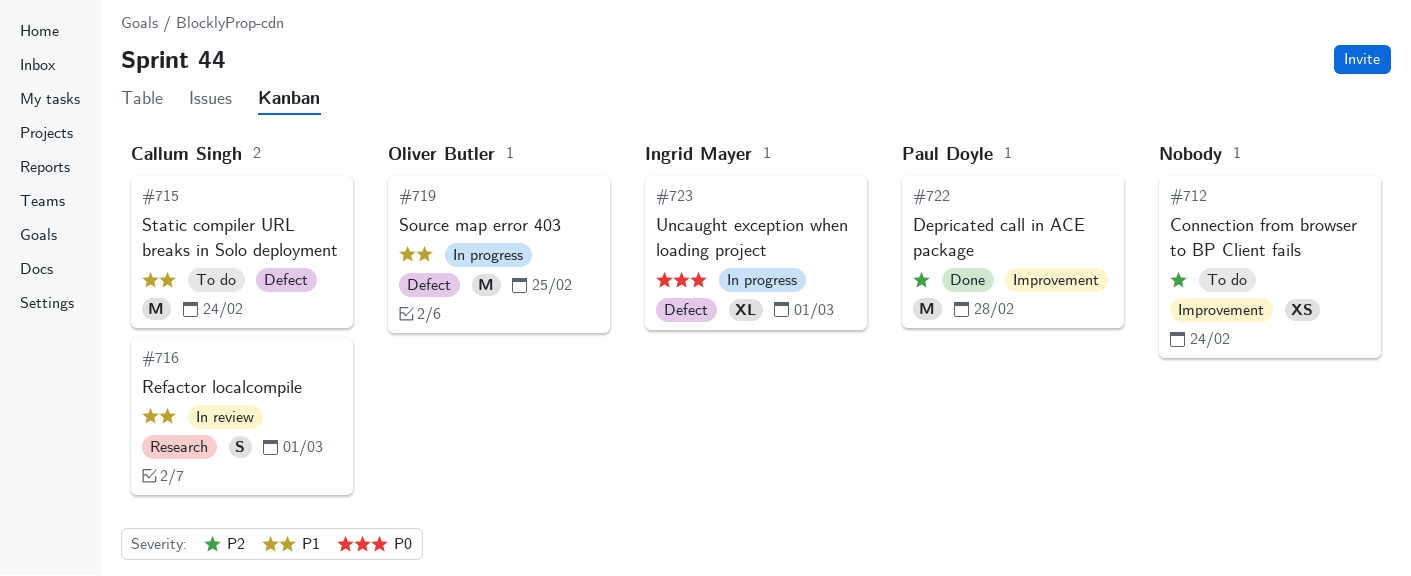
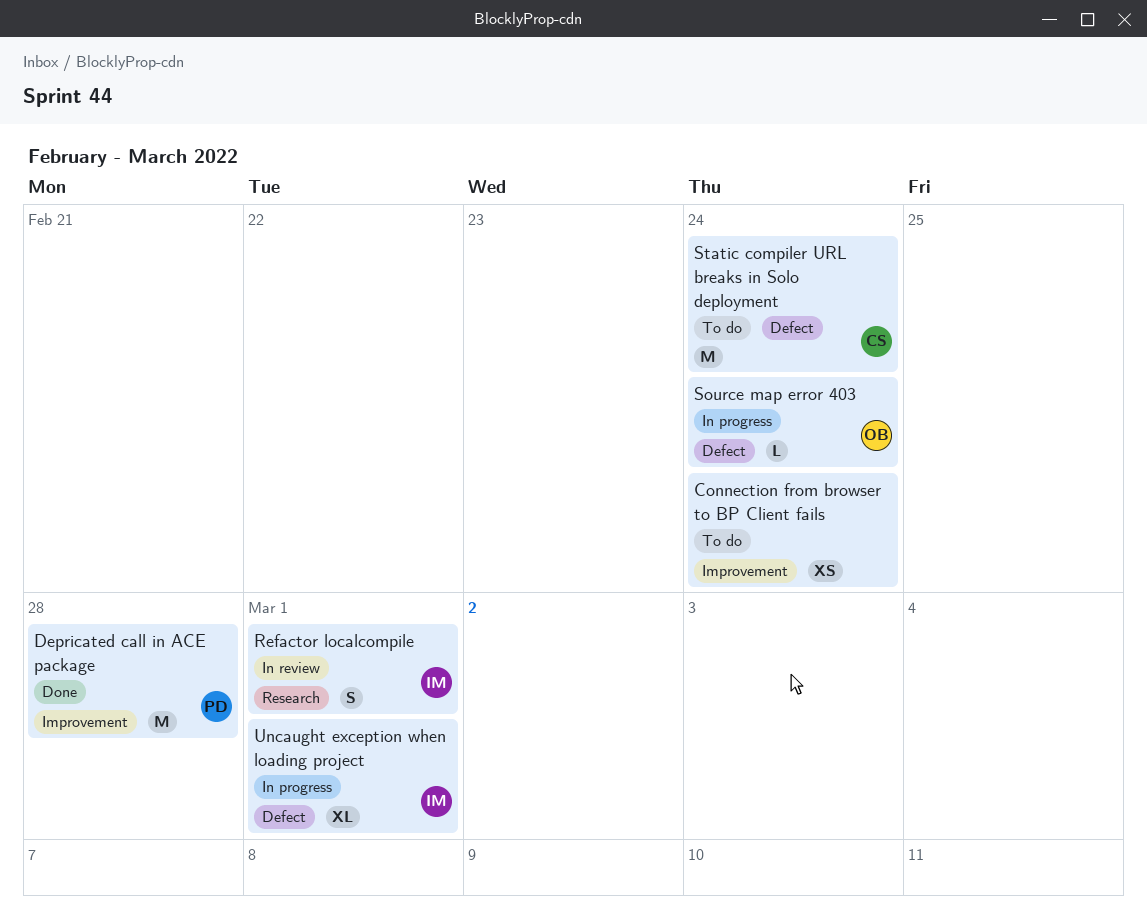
Refactor localcompile, owner: Callum Singh -> Ingrid Mayer
Source map error 403, estimate: M -> L
Source map error 403, due: Feb 25 -> Feb 24

